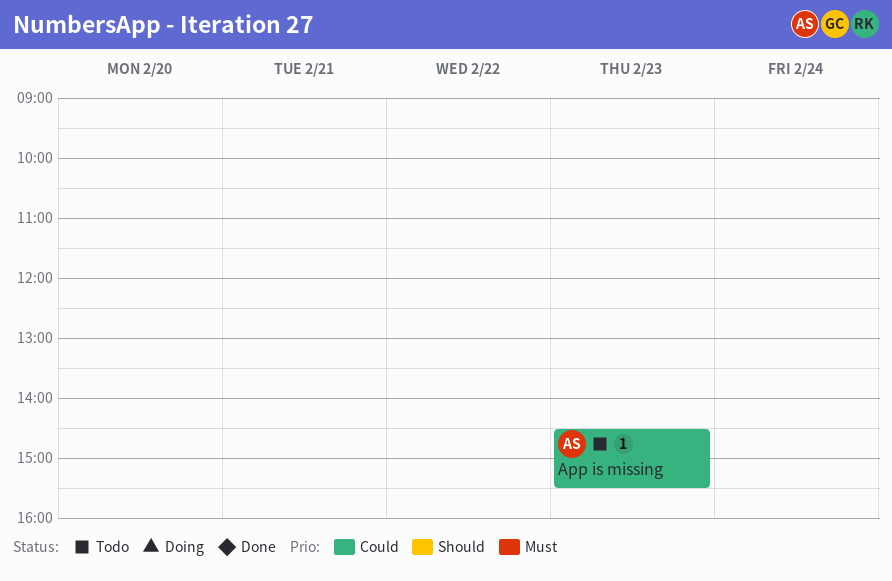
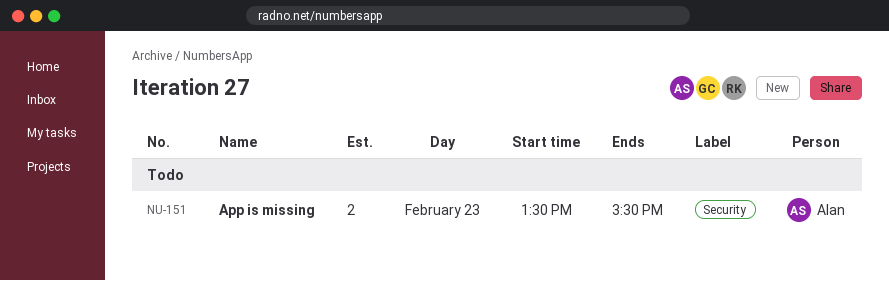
App is missing, estimate: 1 -> 2
App is missing, begins: 14:30 -> 13:30

